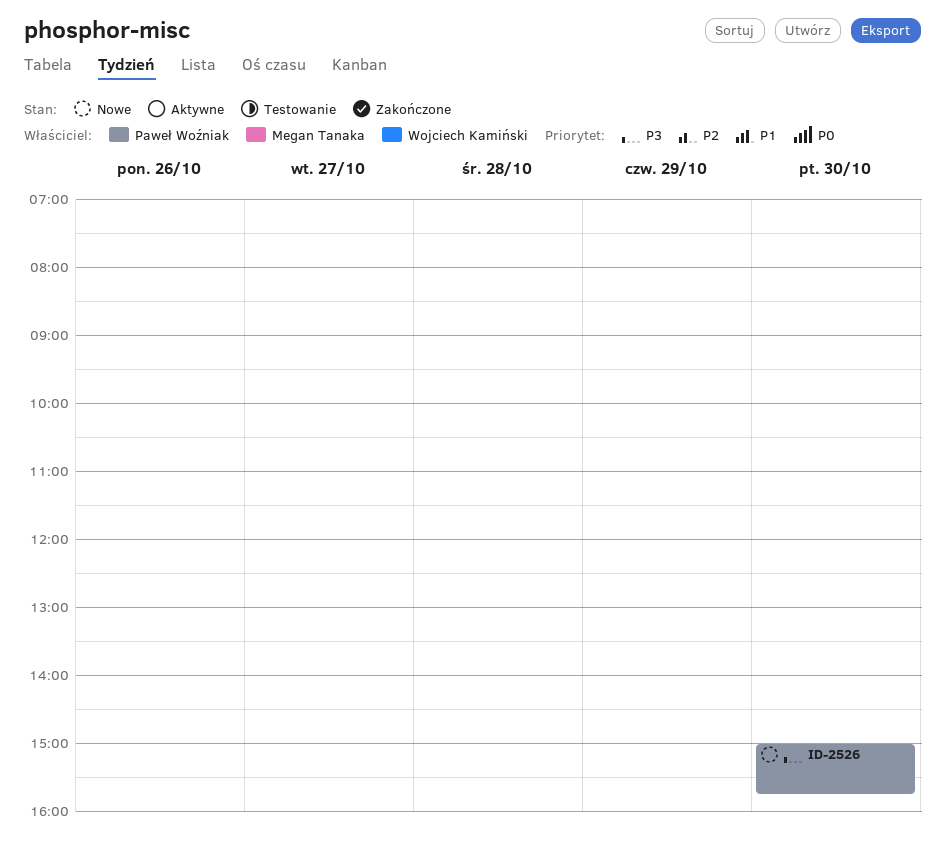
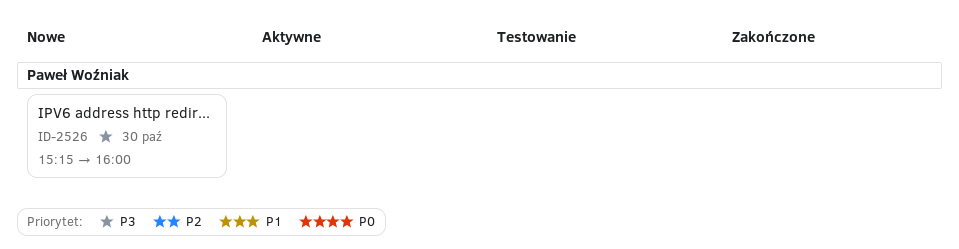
ID-2526, begins: 15:00 -> 15:15
ID-2526, ends: 15:45 -> 16:00

